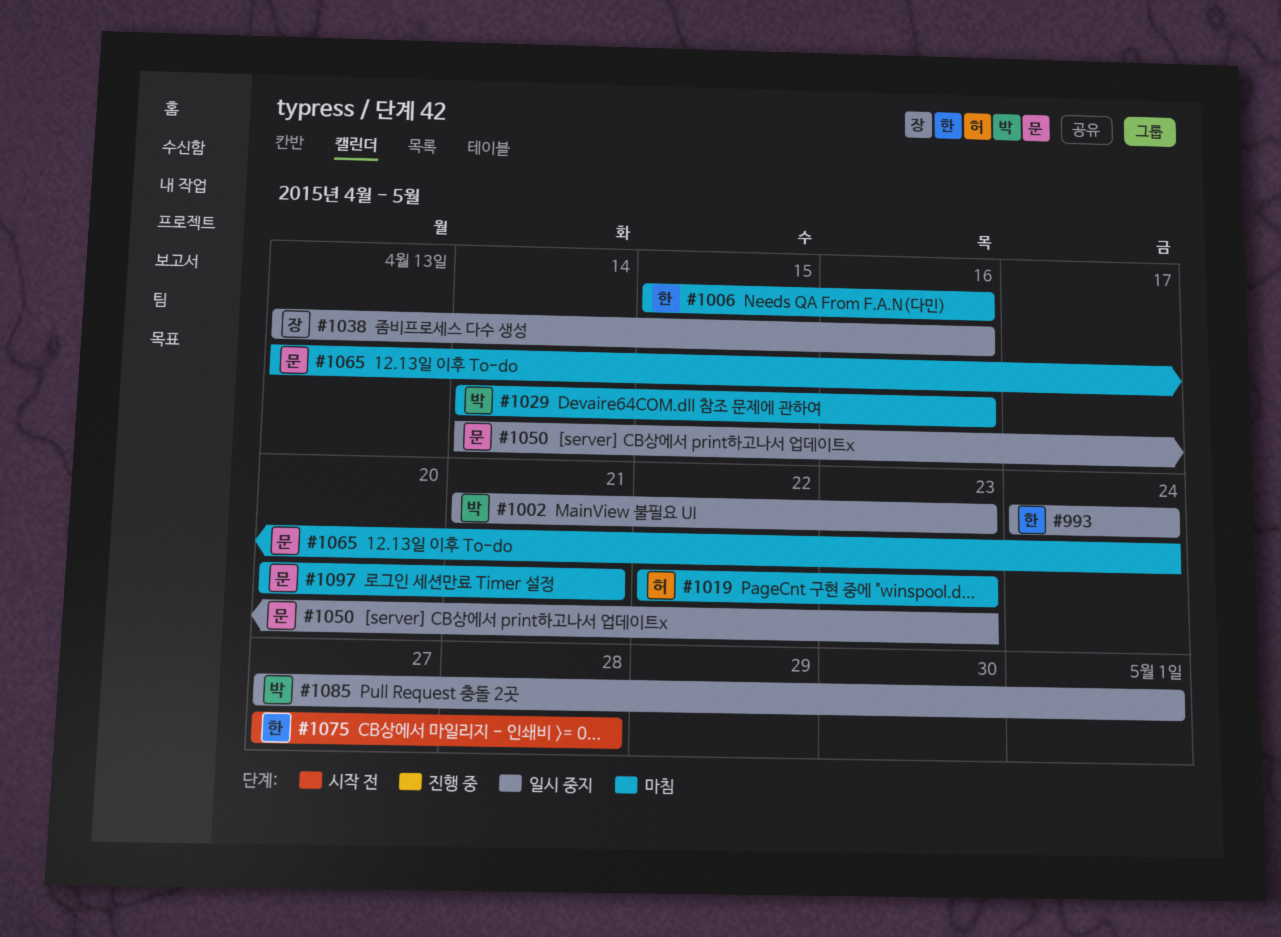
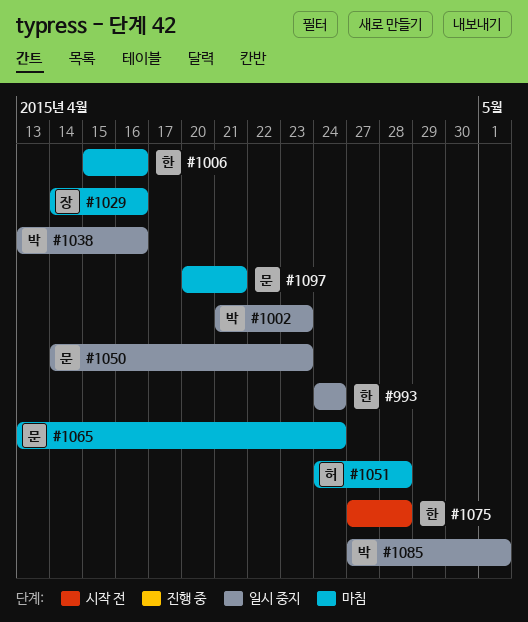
#1019: present -> none
#1029, owner: 박 -> 장
#1038, owner: 장 -> 박
#1051: none -> present

